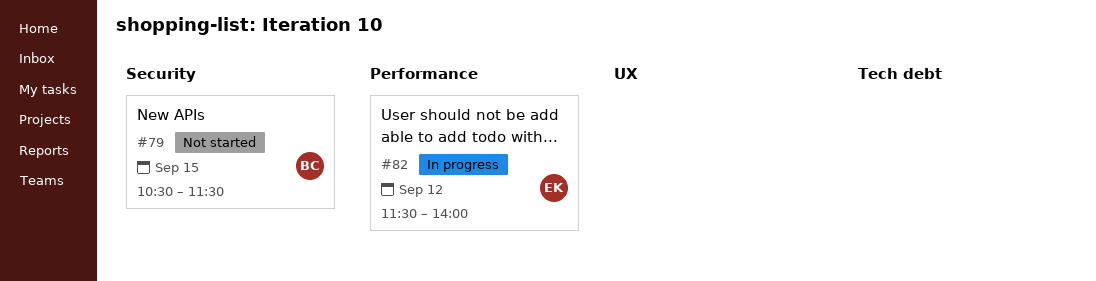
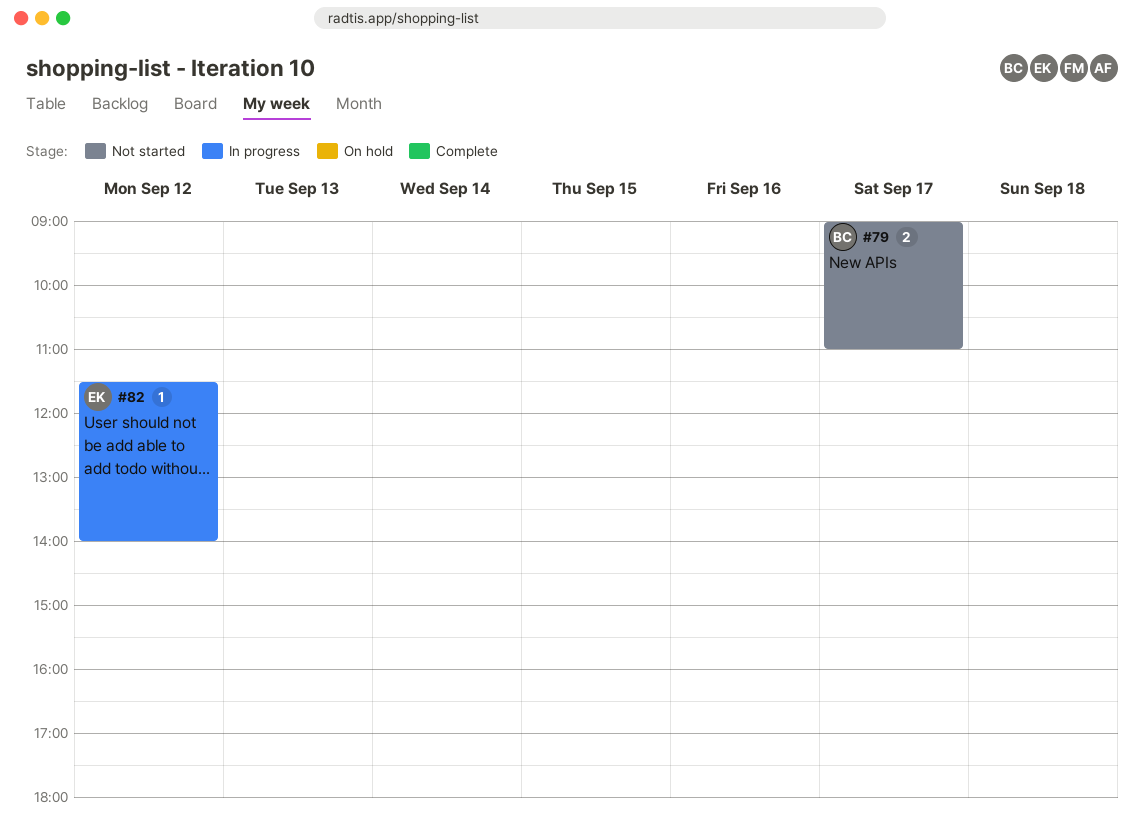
#79, day: Sep 15 -> Sep 17
#79, begins: 10:30 -> 09:00
#79, ends: 11:30 -> 11:00

